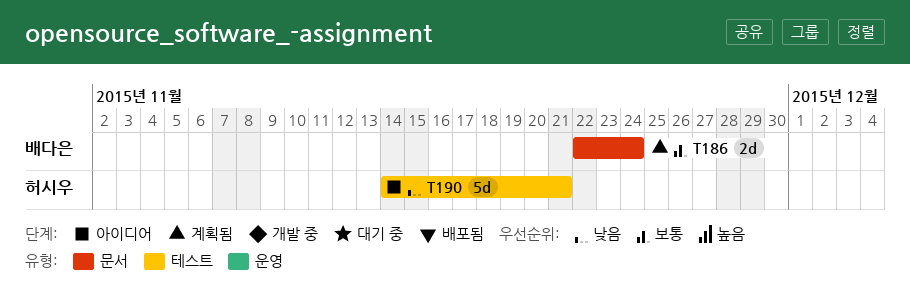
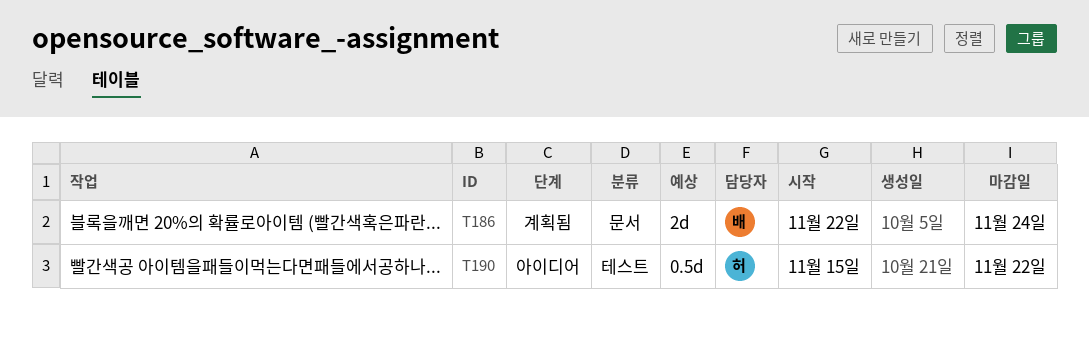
T190, estimate: 5d -> 0.5d
T190, start: Nov 14 -> Nov 15
T190, due: Nov 21 -> Nov 22

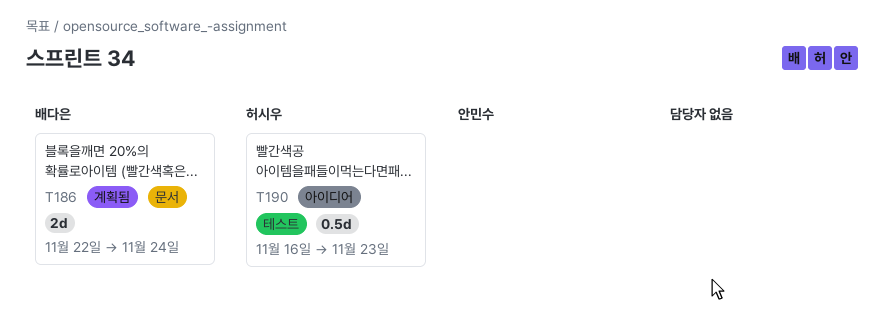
T190, start: Nov 15 -> Nov 16
T190, due: Nov 22 -> Nov 23

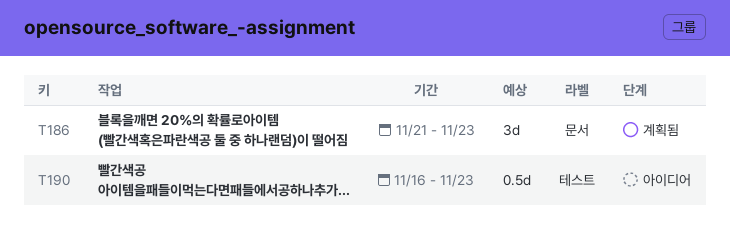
T186, estimate: 2d -> 3d
T186, start: Nov 22 -> Nov 21
T186, due: Nov 24 -> Nov 23

